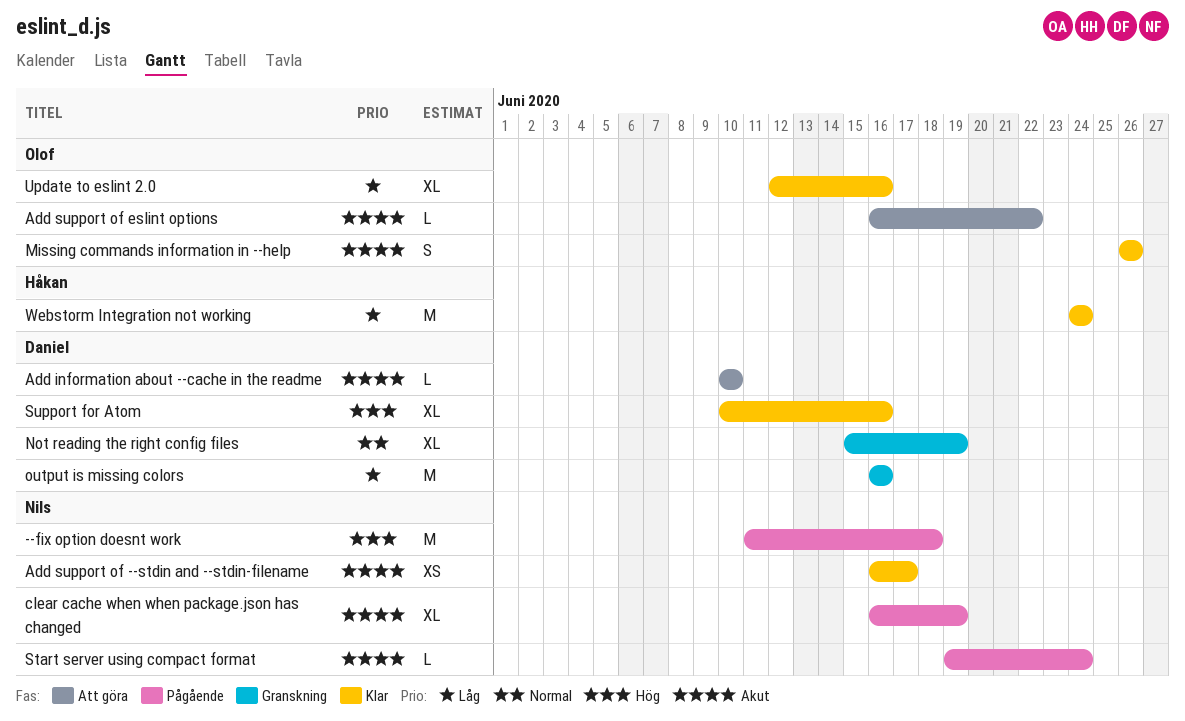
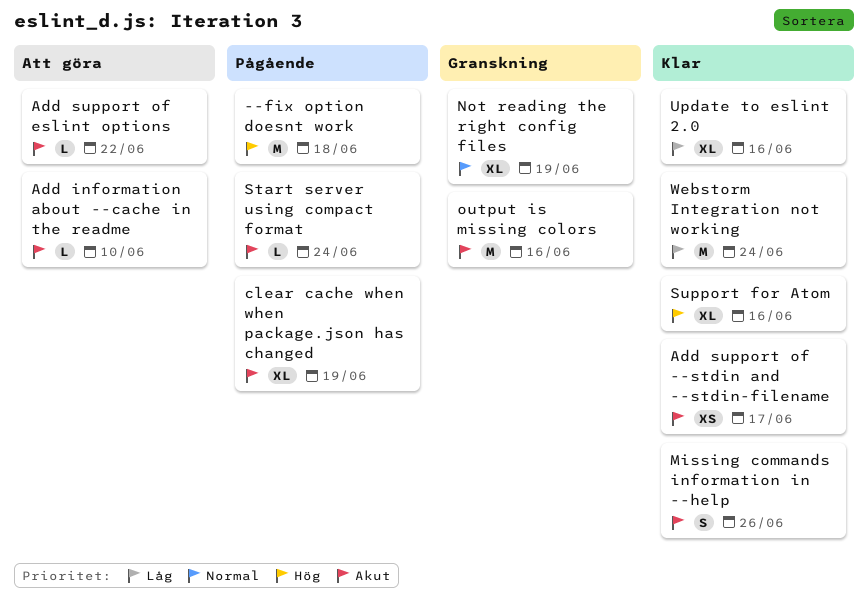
output is missing colors, priority: Låg -> Akut

